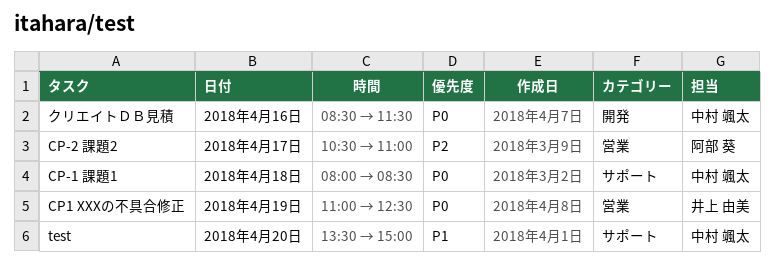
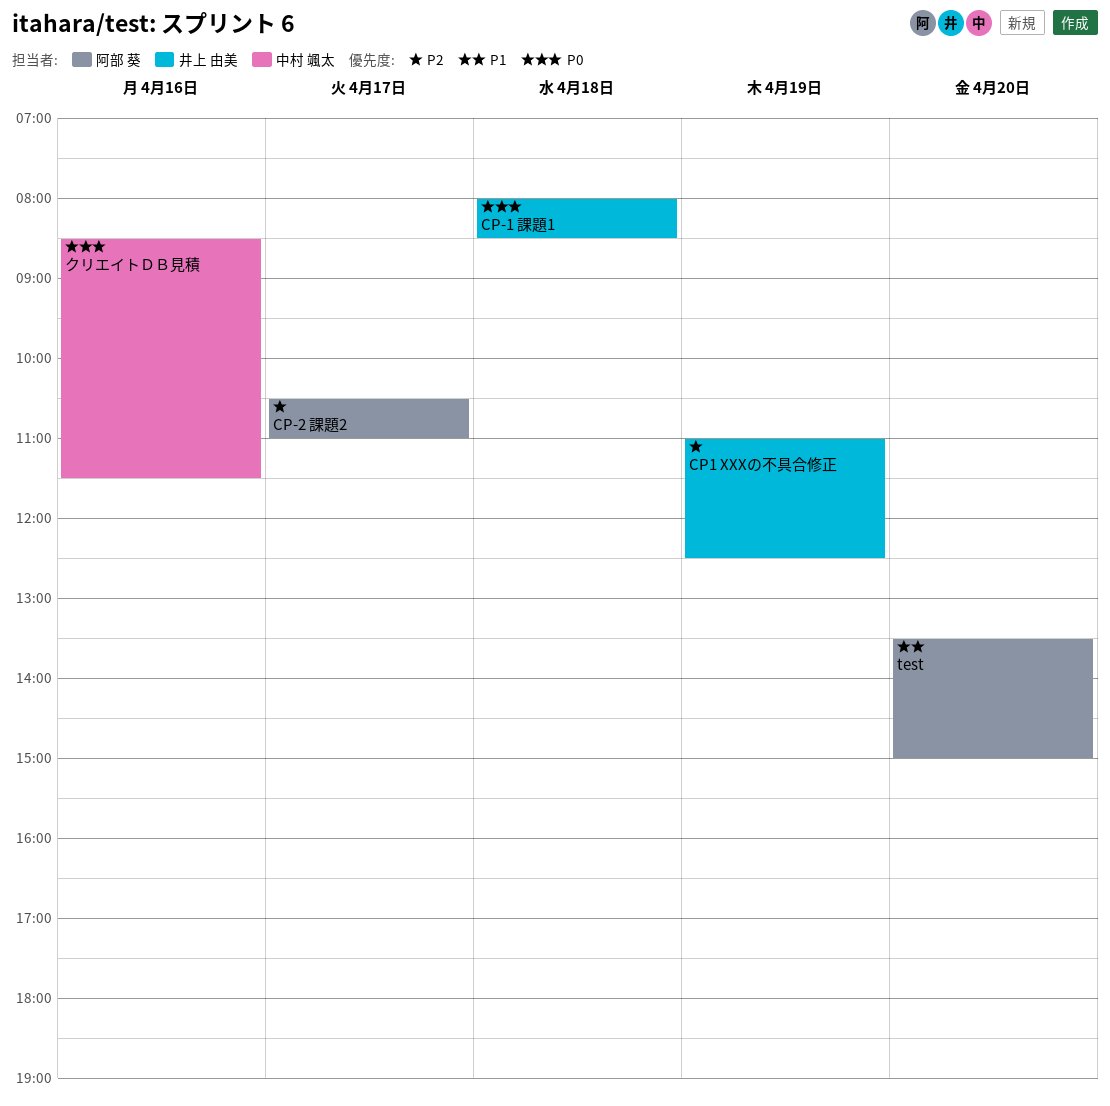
CP-1 課題1, owner: 中村 颯太 -> 井上 由美
CP1 XXXの不具合修正, priority: P0 -> P2
test, owner: 中村 颯太 -> 阿部 葵

